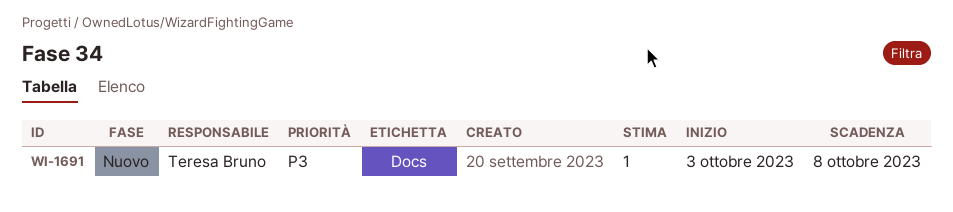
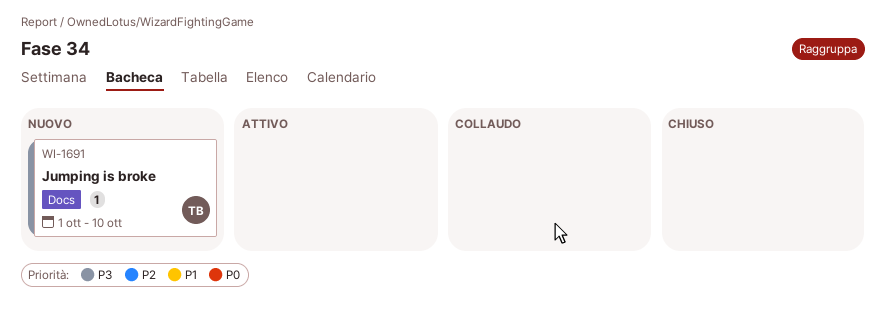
WI-1691, start: Oct 3 -> Oct 1
WI-1691, due: Oct 8 -> Oct 10

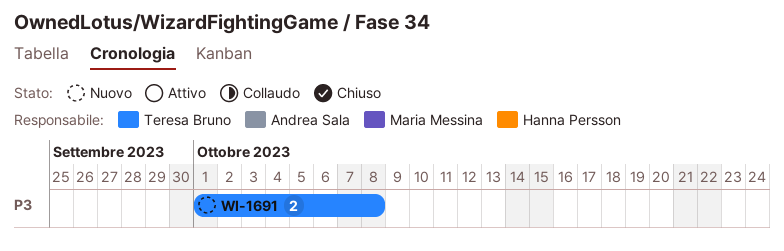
WI-1691, estimate: 1 -> 2
WI-1691, due: Oct 10 -> Oct 8

